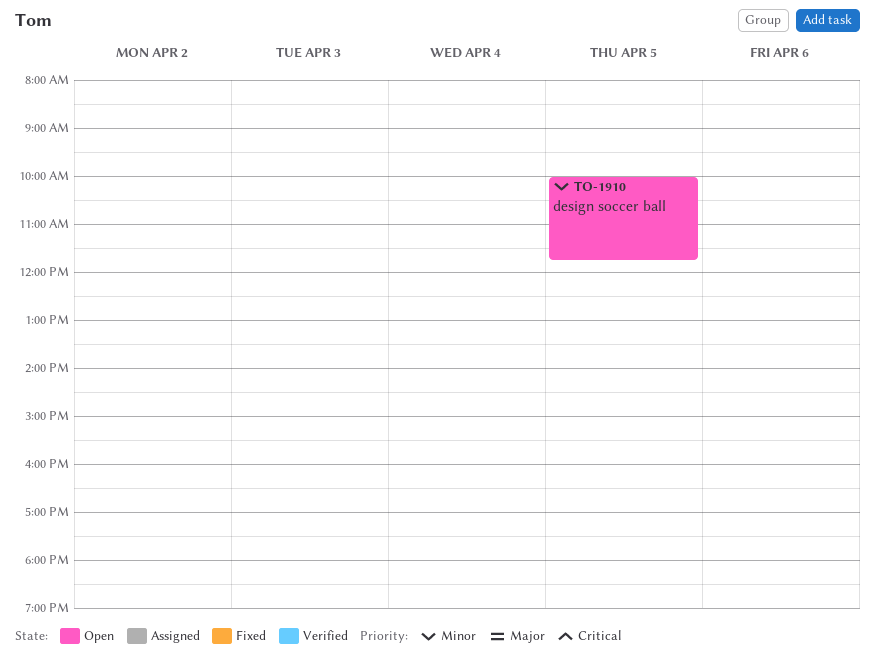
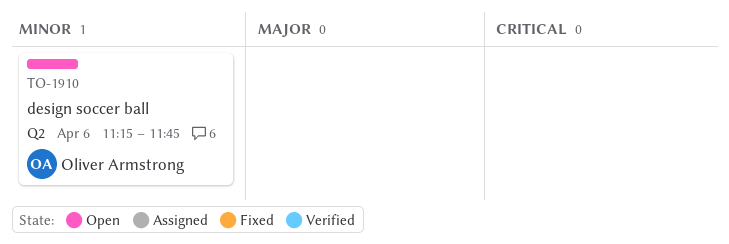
TO-1910, day: Apr 5 -> Apr 6
TO-1910, begins: 10:00 -> 11:15

